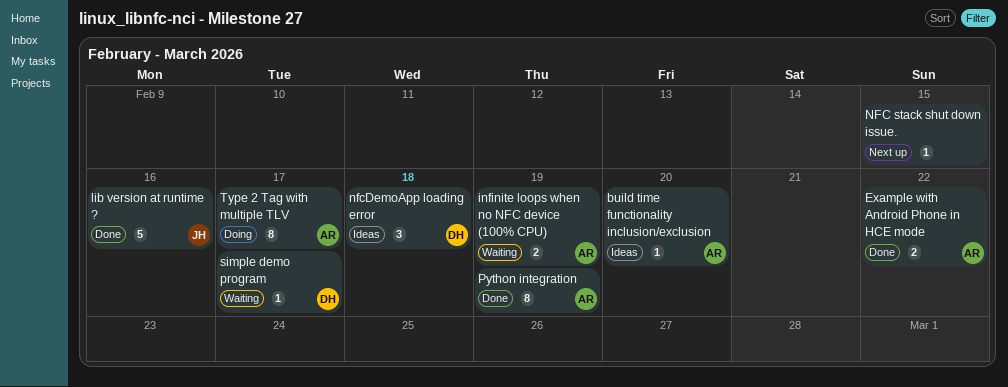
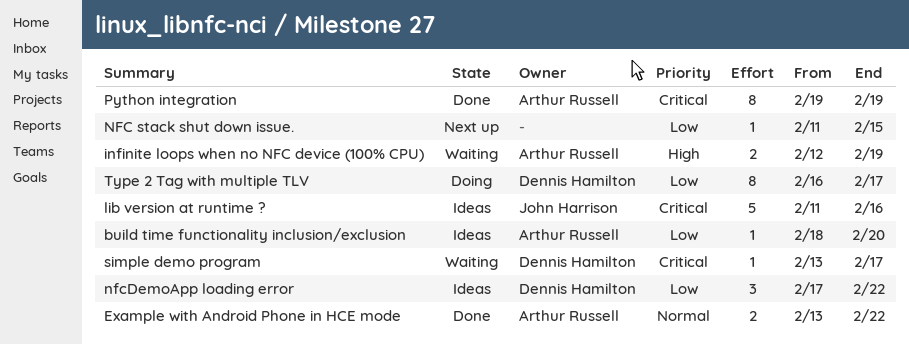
lib version at runtime ?, status: Done -> Ideas
nfcDemoApp loading error, due: Feb 18 -> Feb 22
Type 2 Tag with multiple TLV, owner: Arthur Russell -> Dennis Hamilton

